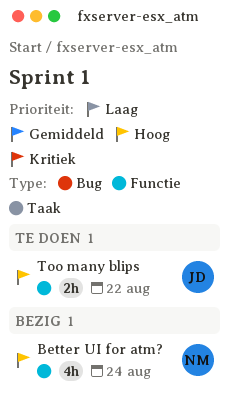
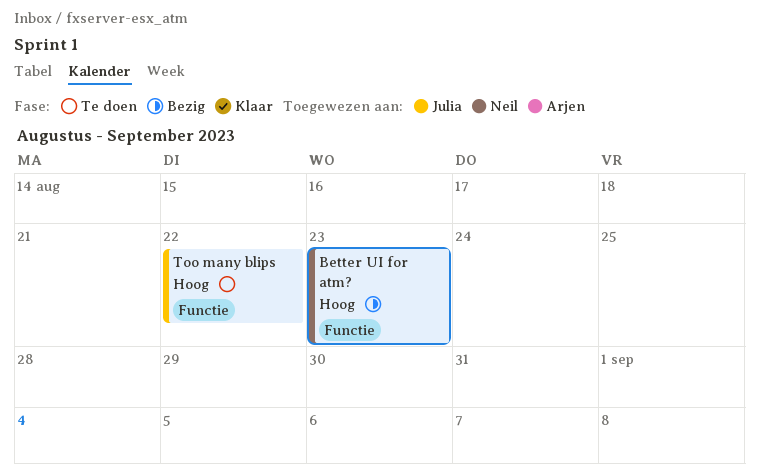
Better UI for atm?, due: Aug 24 -> Aug 23

